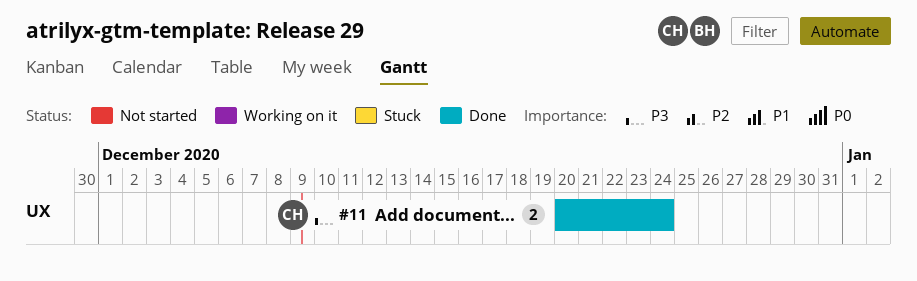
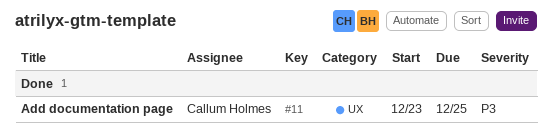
#11, start: Dec 20 -> Dec 23
#11, due: Dec 24 -> Dec 25

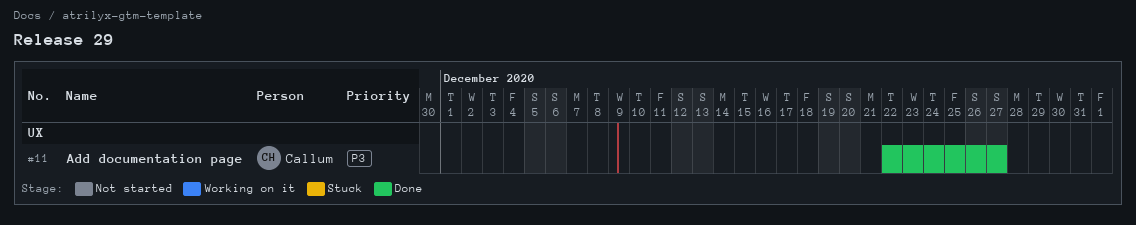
#11, start: Dec 23 -> Dec 22
#11, due: Dec 25 -> Dec 27

